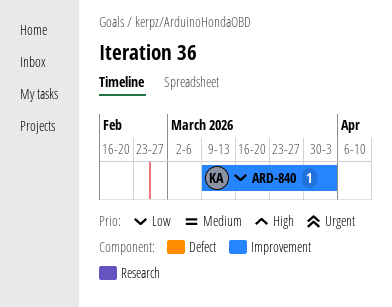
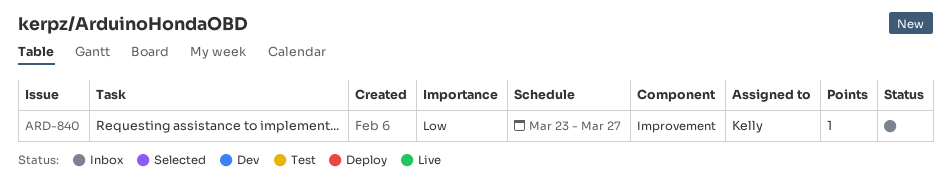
ARD-840, start: Mar 9 -> Mar 23
ARD-840, due: Apr 3 -> Mar 27

